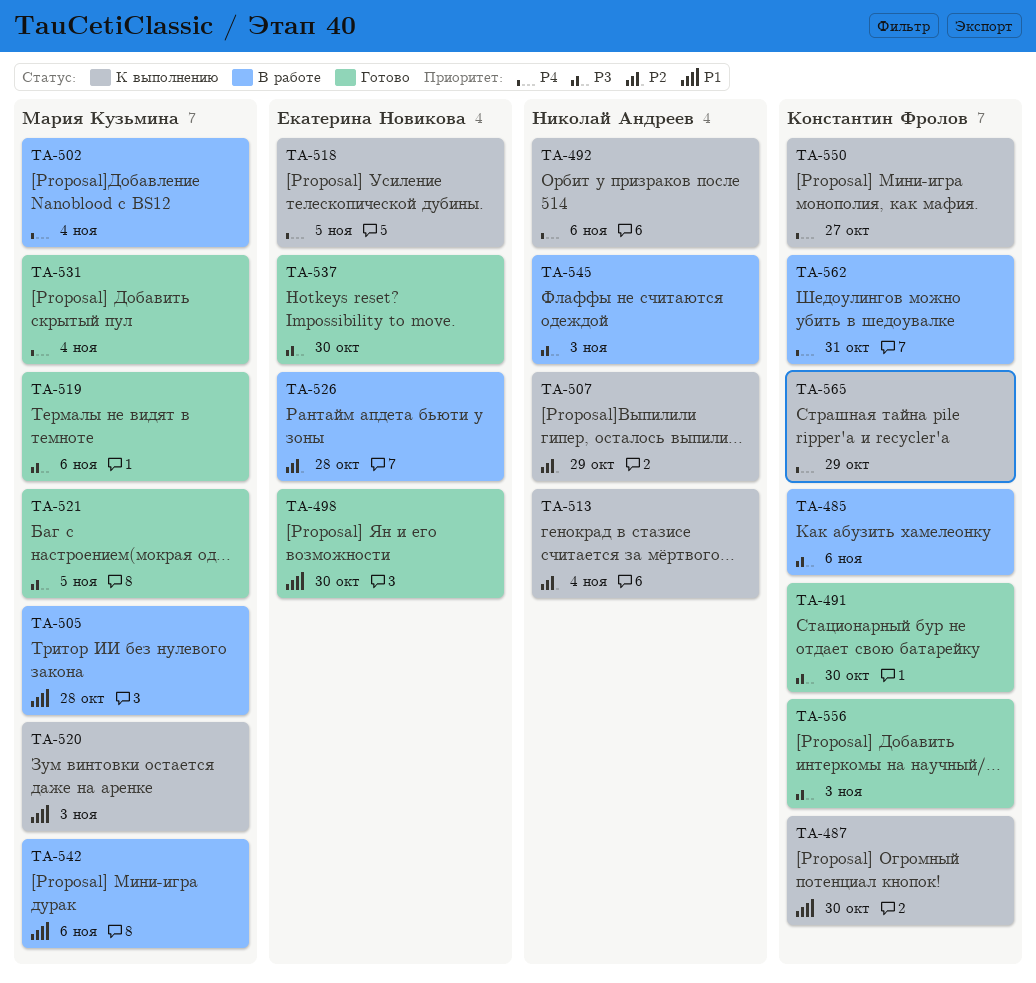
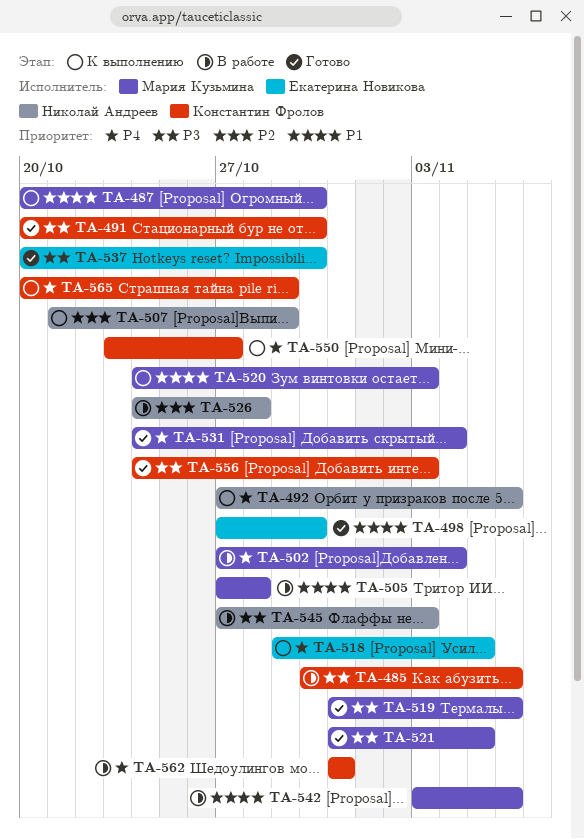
TA-487, owner: Константин Фролов -> Мария Кузьмина
TA-513: present -> none
TA-526, owner: Екатерина Новикова -> Николай Андреев

